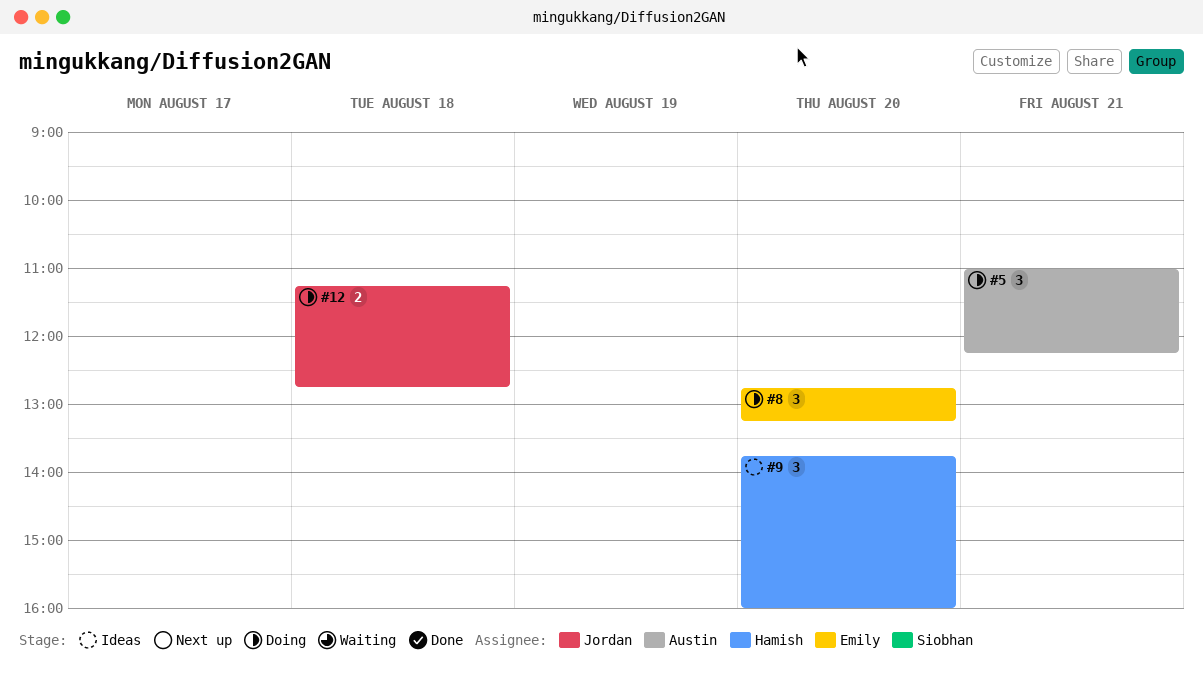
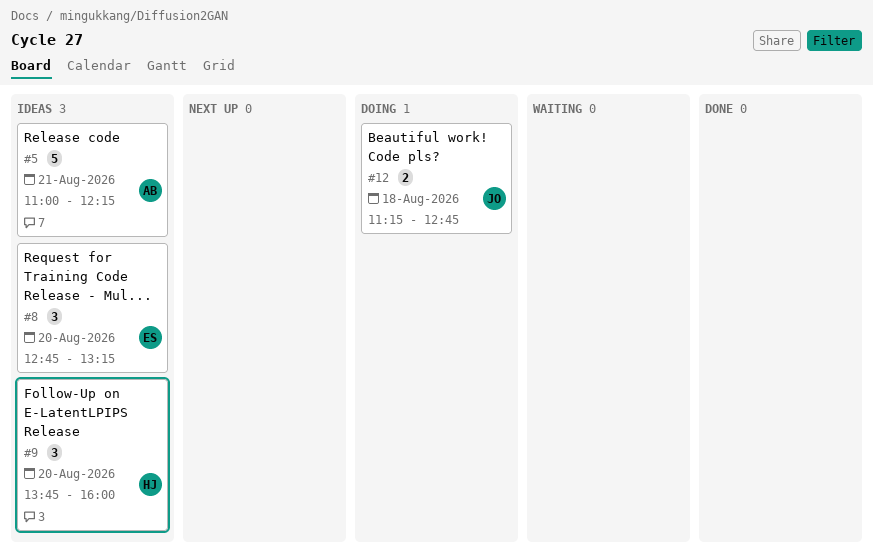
#5, status: Doing -> Ideas
#5, estimate: 3 -> 5
#8, status: Doing -> Ideas

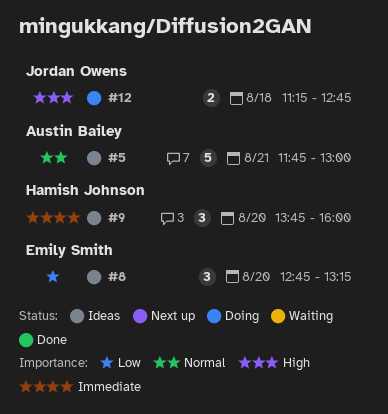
#5, begins: 11:00 -> 11:45
#5, ends: 12:15 -> 13:00

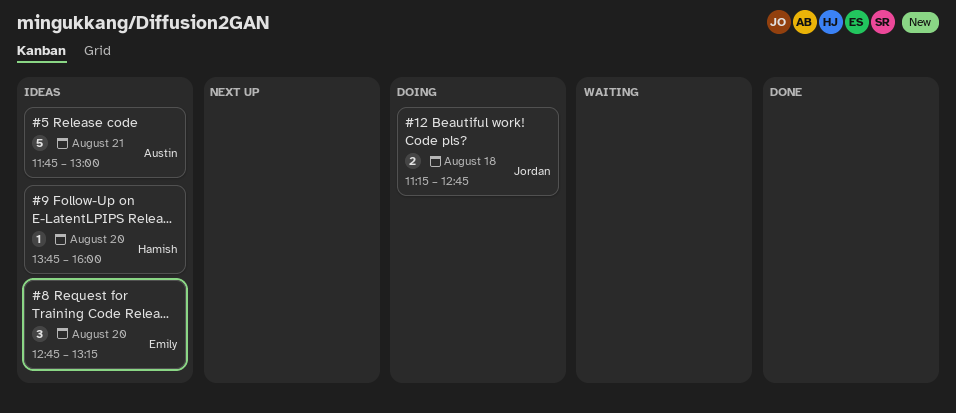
#9, estimate: 3 -> 1

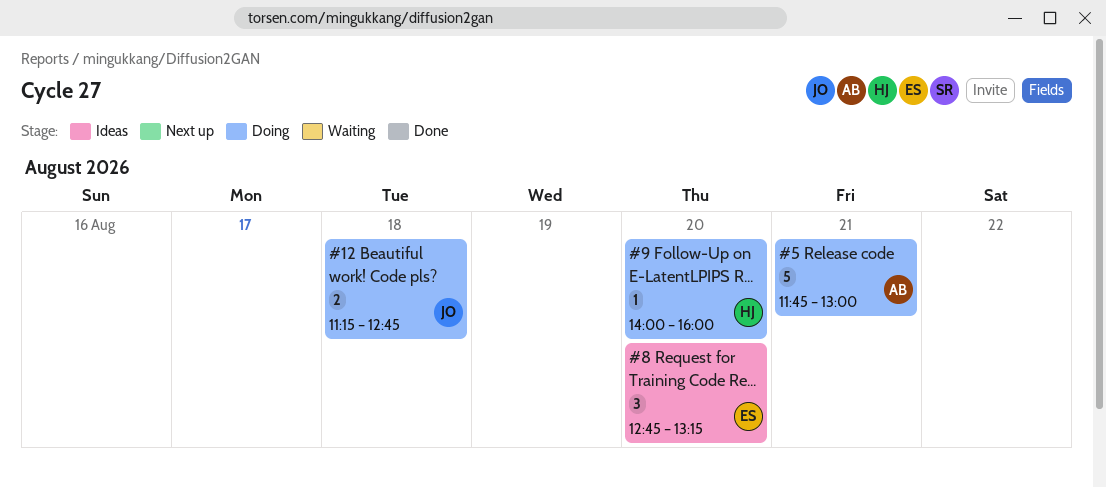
#5, status: Ideas -> Doing
#9, status: Ideas -> Doing
#9, begins: 13:45 -> 14:00

